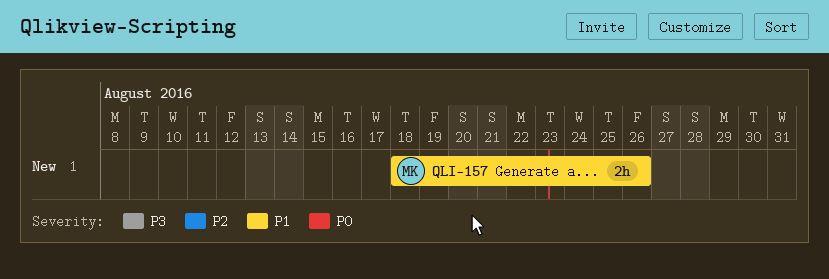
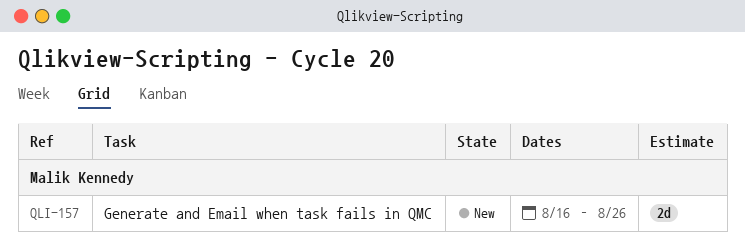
QLI-157, estimate: 2h -> 2d
QLI-157, start: Aug 18 -> Aug 16

